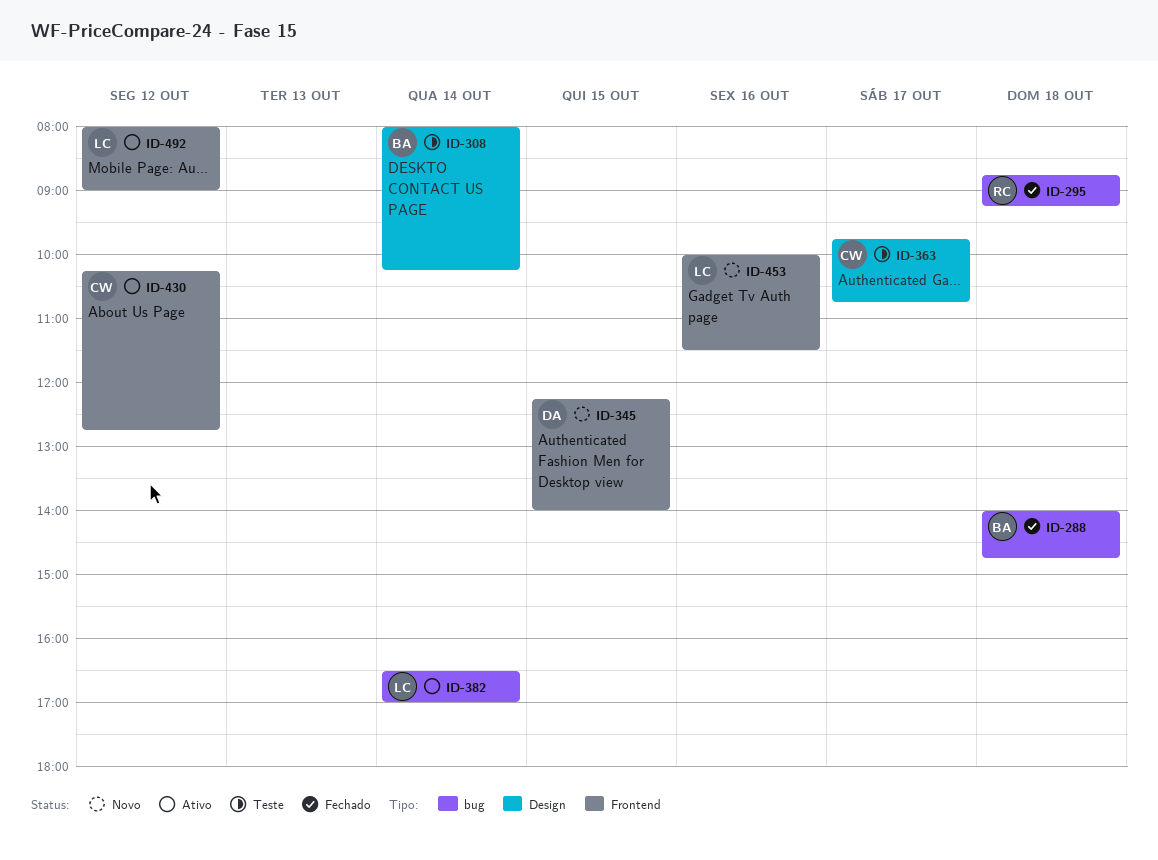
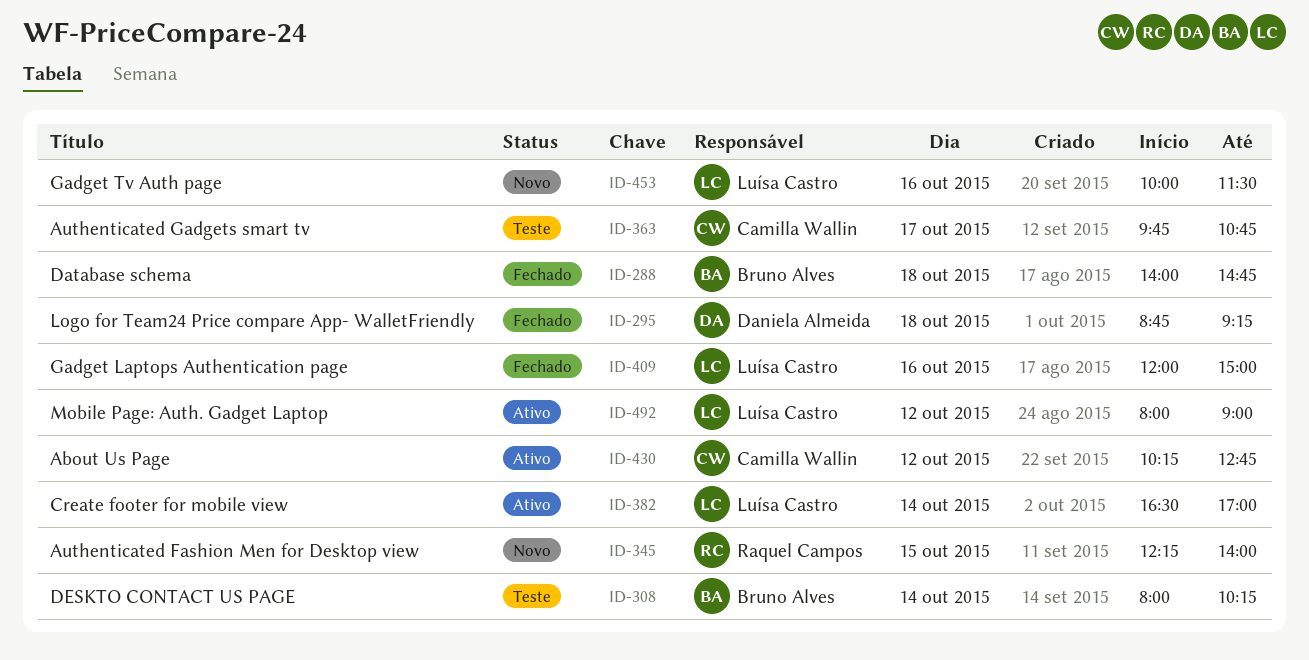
ID-295, owner: Raquel Campos -> Daniela Almeida
ID-345, owner: Daniela Almeida -> Raquel Campos
ID-409: none -> present

